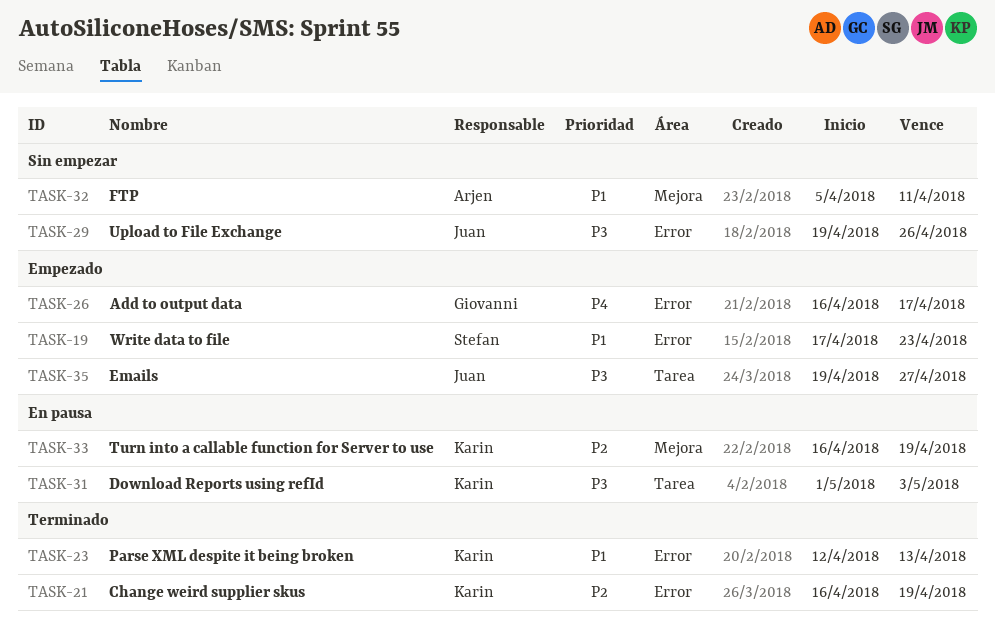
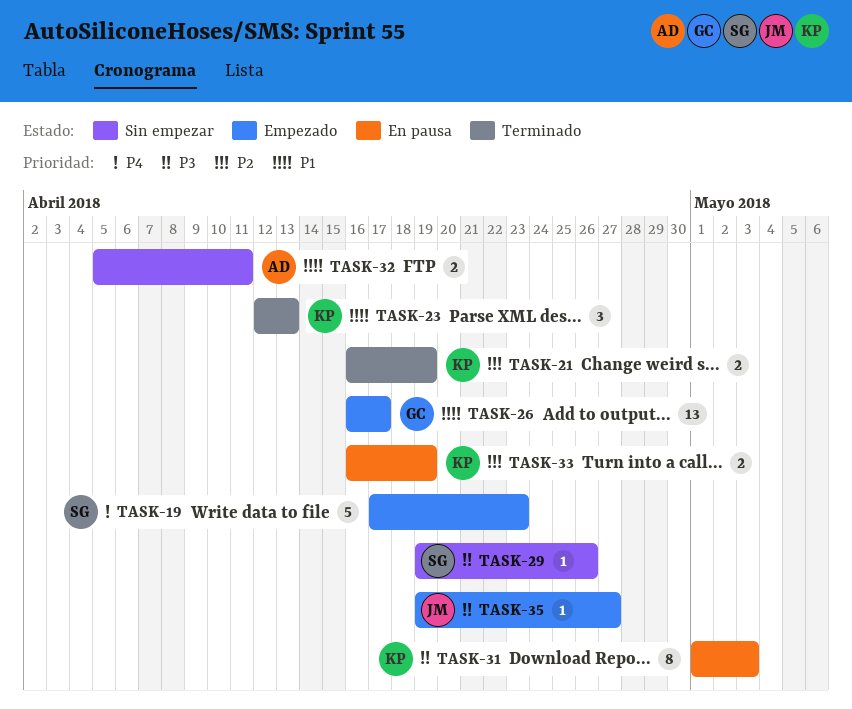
TASK-19, priority: P1 -> P4
TASK-26, priority: P4 -> P1
TASK-29, owner: Juan -> Stefan

